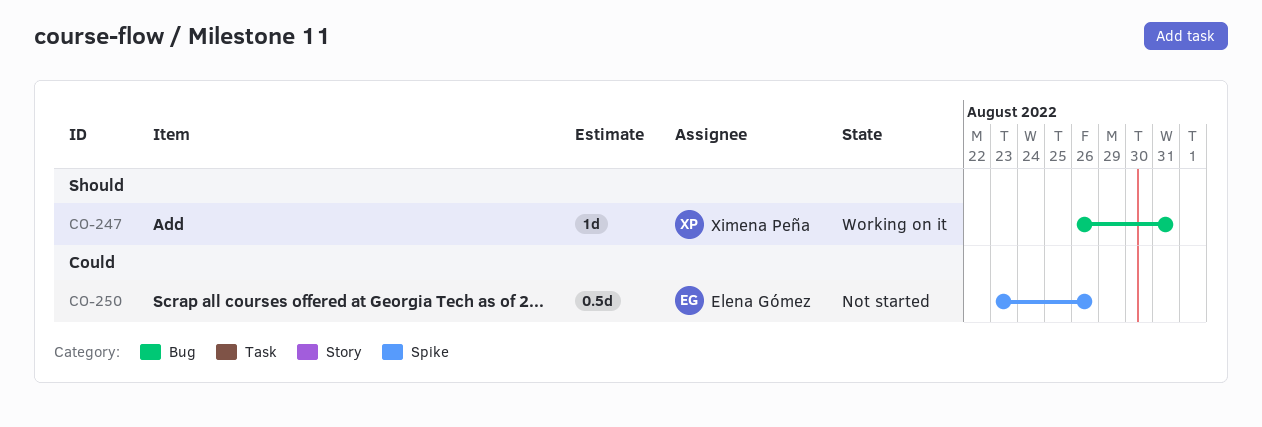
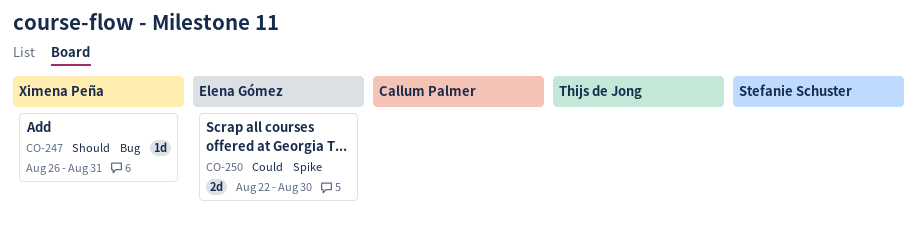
CO-250, estimate: 0.5d -> 2d
CO-250, start: Aug 23 -> Aug 22
CO-250, due: Aug 26 -> Aug 30

